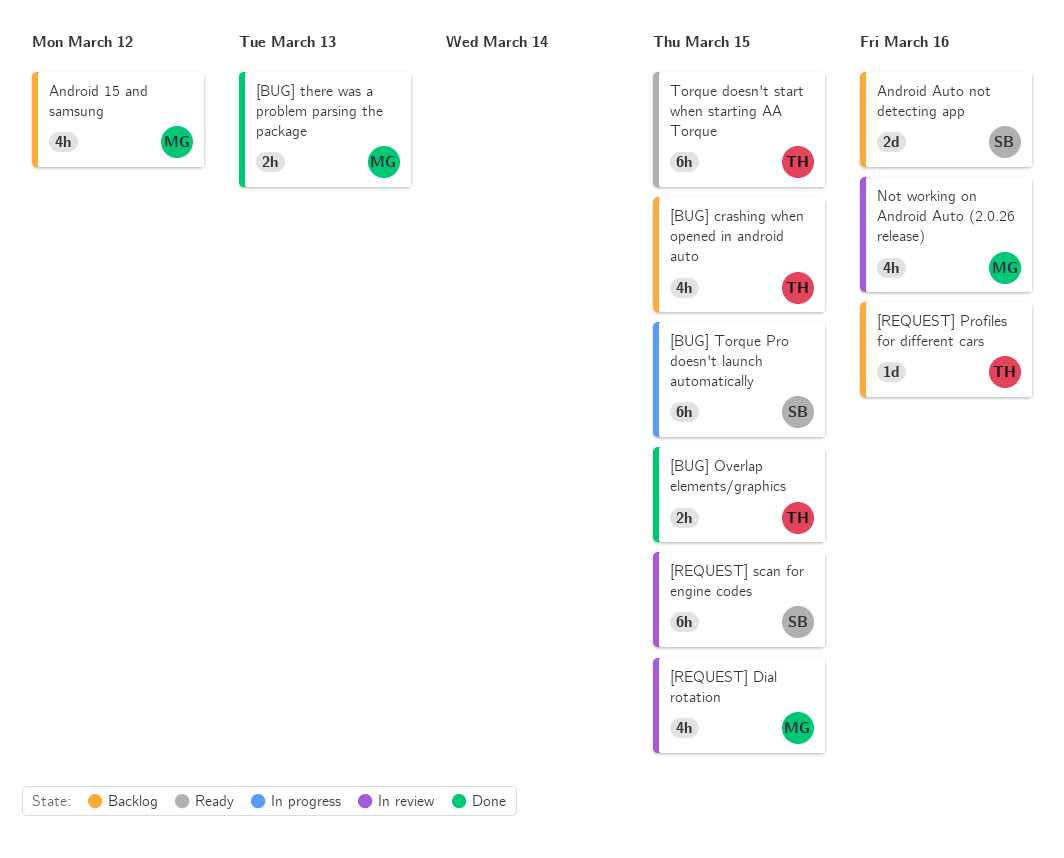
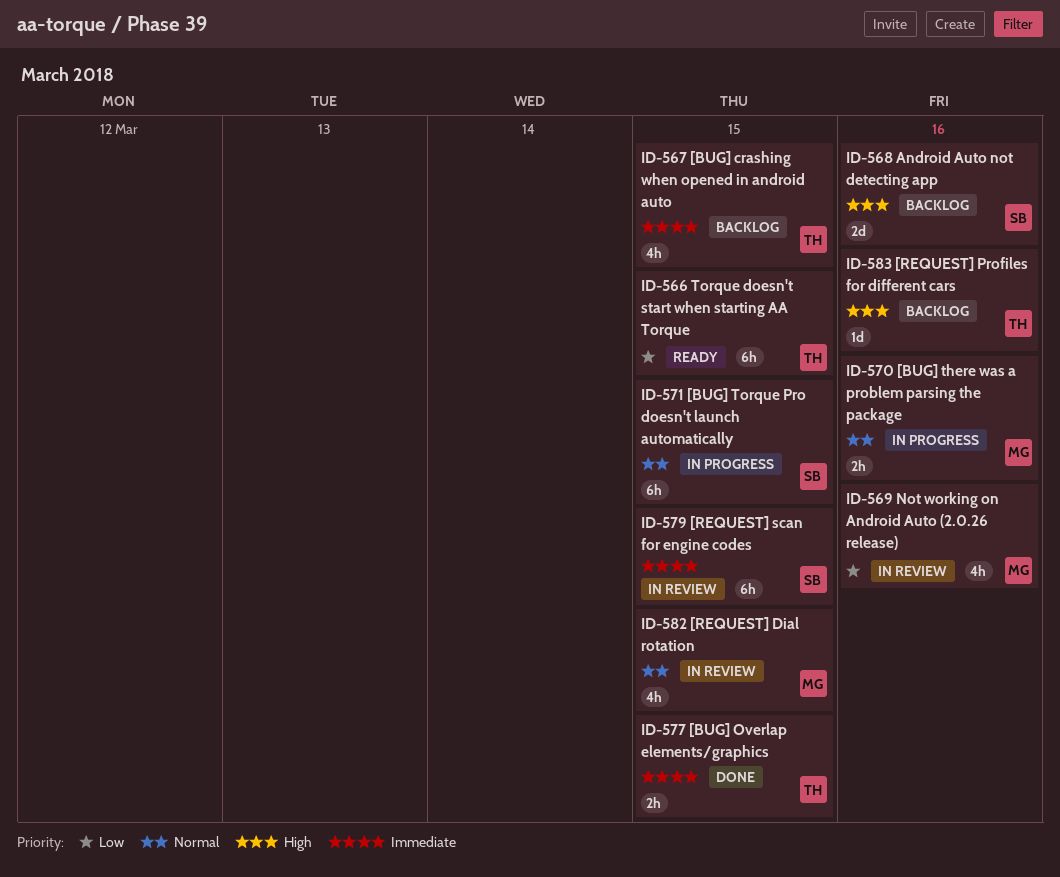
[BUG] there was a problem parsing the package, status: Done -> In progress
[BUG] there was a problem parsing the package, due: Mar 13 -> Mar 16
Android 15 and samsung: present -> none

